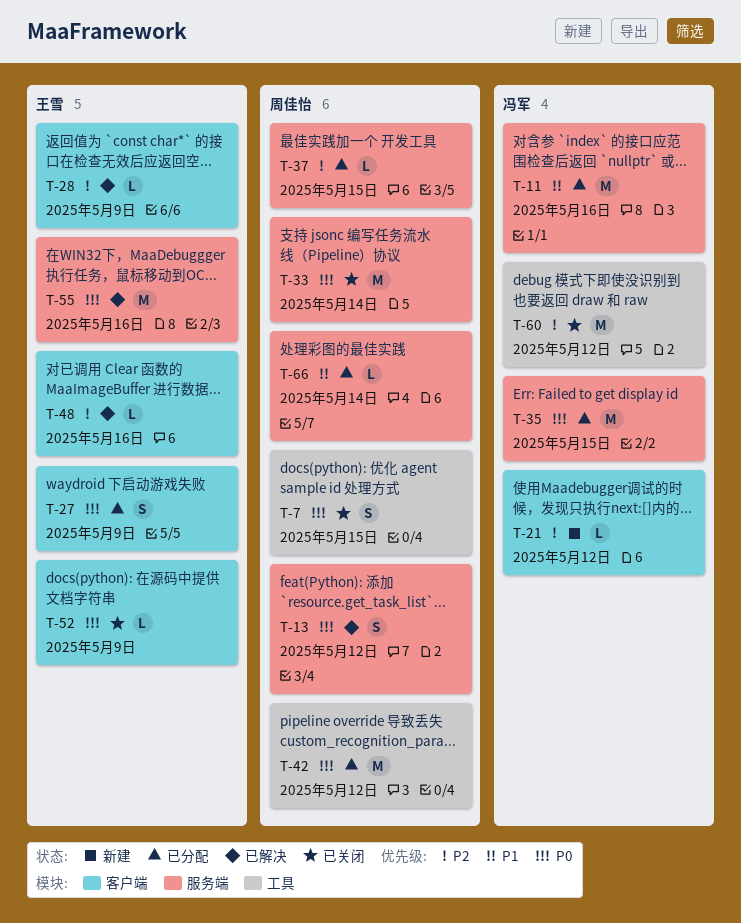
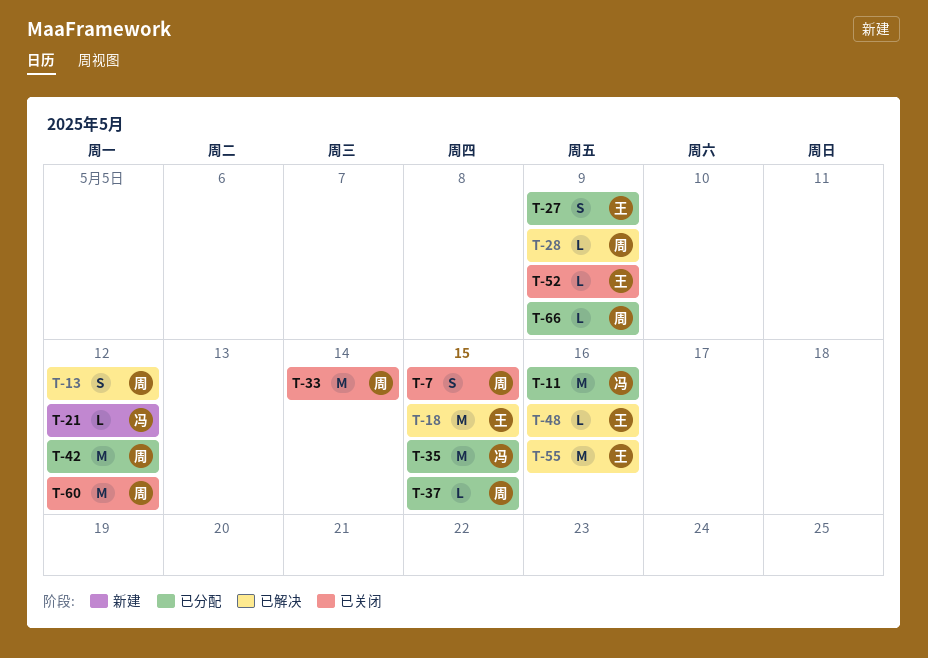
T-18: none -> present
T-28, owner: 王雪 -> 周佳怡
T-60, owner: 冯军 -> 周佳怡
T-66, due: May 14 -> May 9

